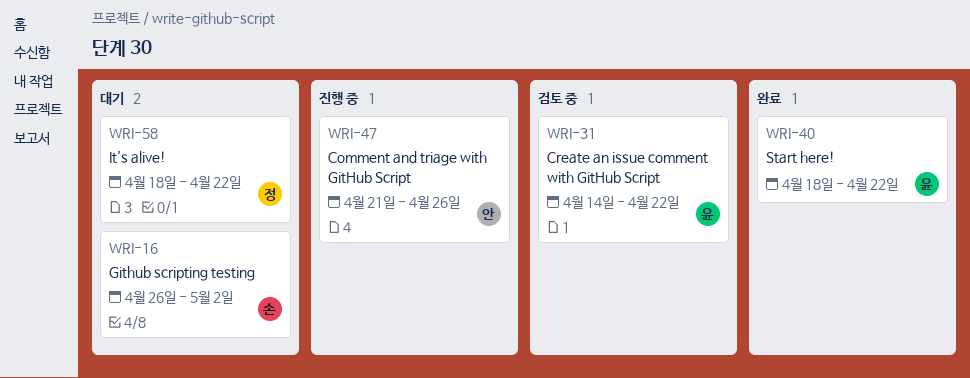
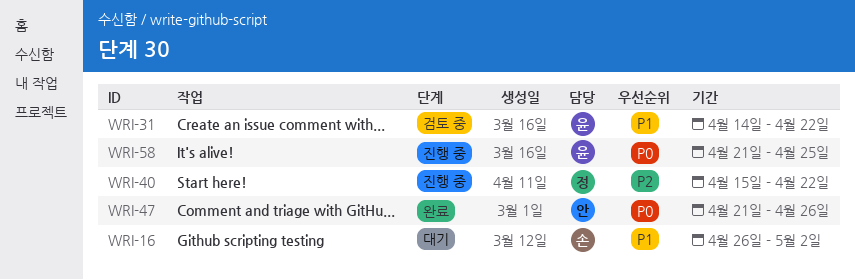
WRI-40, status: 완료 -> 진행 중
WRI-40, owner: 윤 -> 정
WRI-40, start: Apr 18 -> Apr 15
WRI-47, status: 진행 중 -> 완료
WRI-58, status: 대기 -> 진행 중
WRI-58, owner: 정 -> 윤
WRI-58, start: Apr 18 -> Apr 21
WRI-58, due: Apr 22 -> Apr 25

